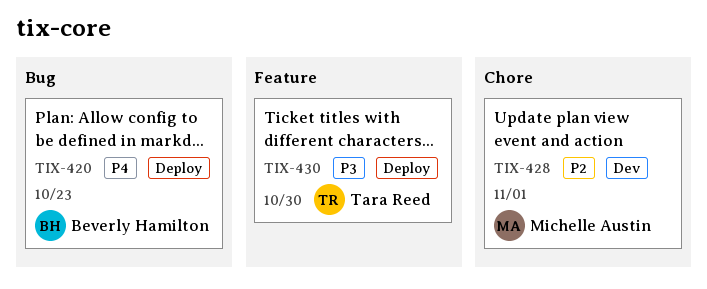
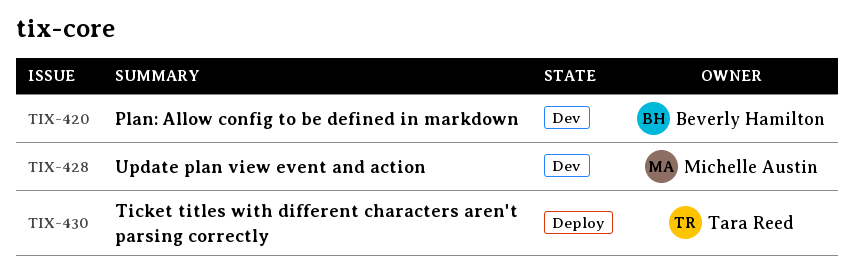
TIX-420, status: Deploy -> Dev

